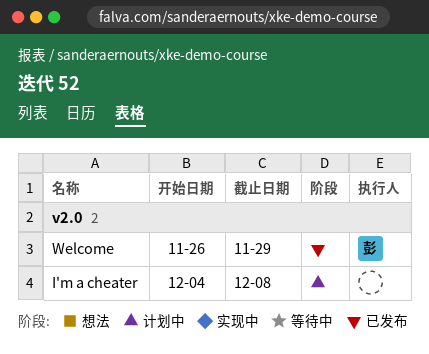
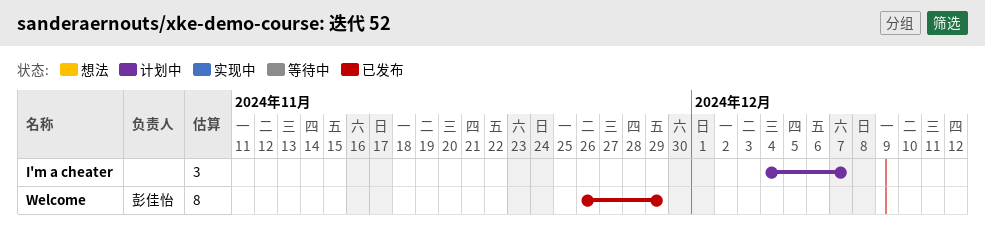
I'm a cheater, due: Dec 8 -> Dec 7

